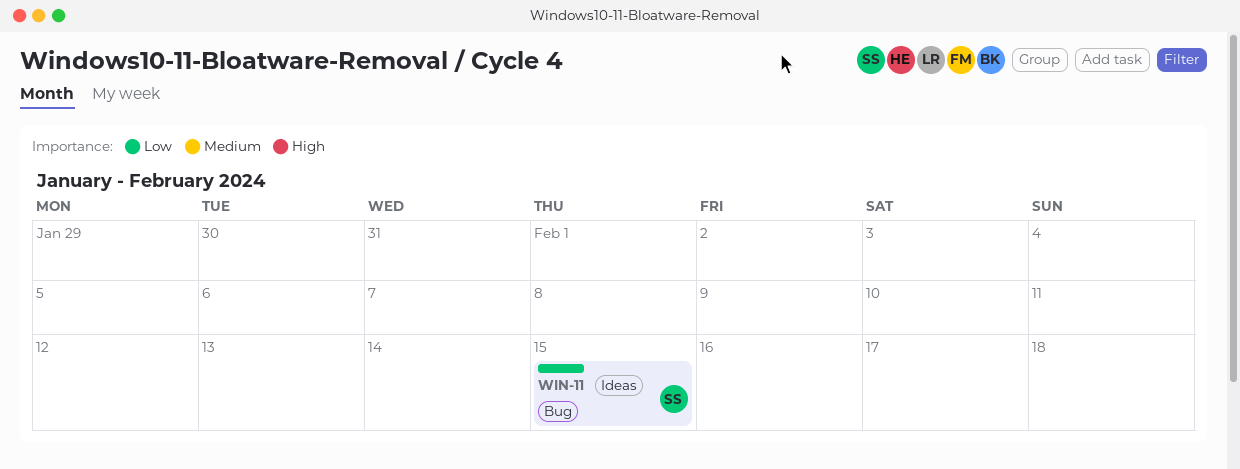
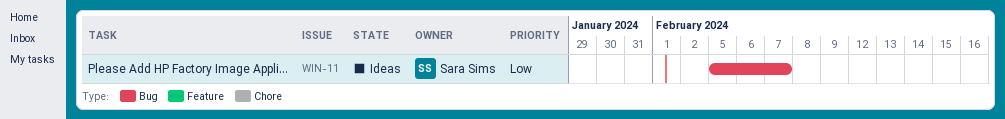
WIN-11, due: Feb 15 -> Feb 7

